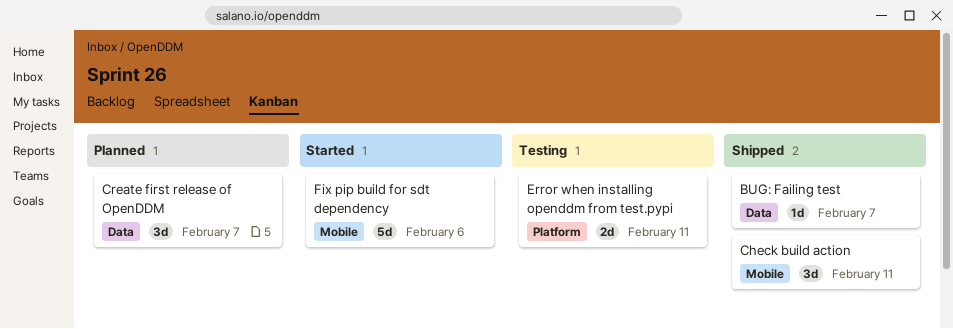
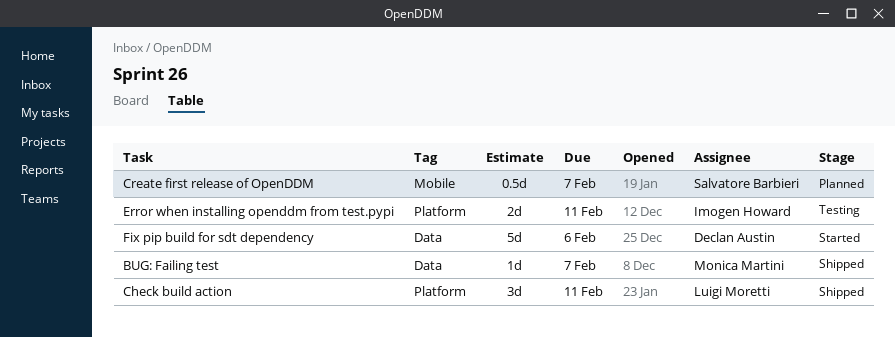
Check build action, label: Mobile -> Platform
Create first release of OpenDDM, label: Data -> Mobile
Create first release of OpenDDM, estimate: 3d -> 0.5d
Fix pip build for sdt dependency, label: Mobile -> Data

